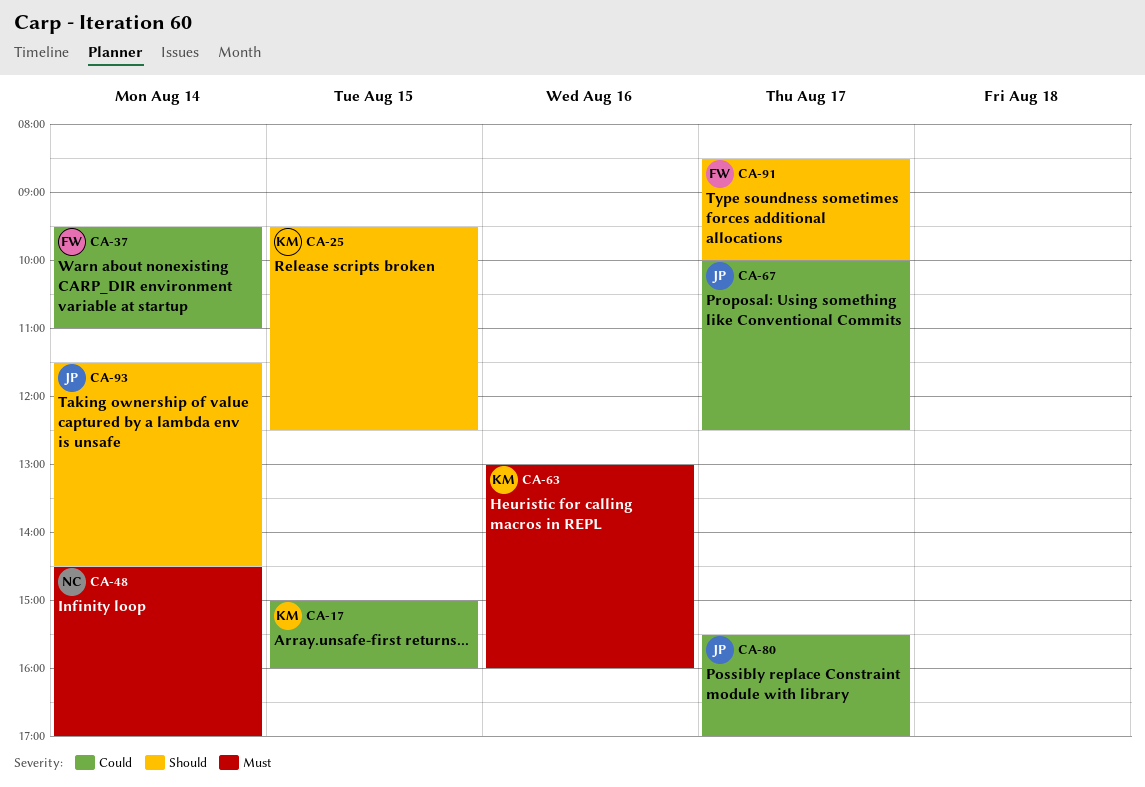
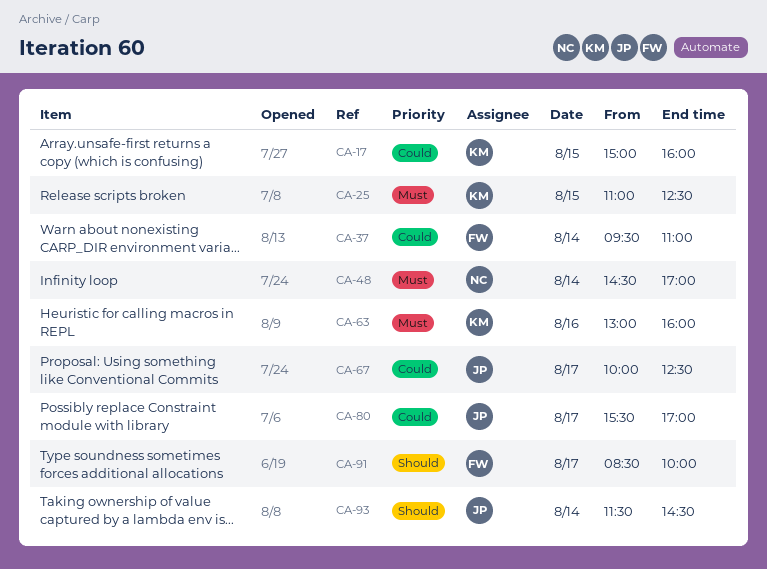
CA-25, priority: Should -> Must
CA-25, begins: 09:30 -> 11:00

